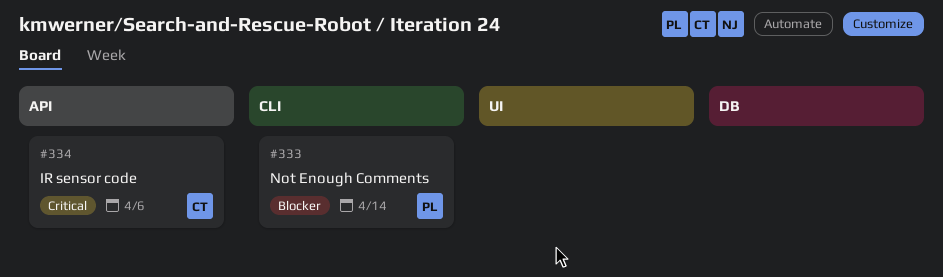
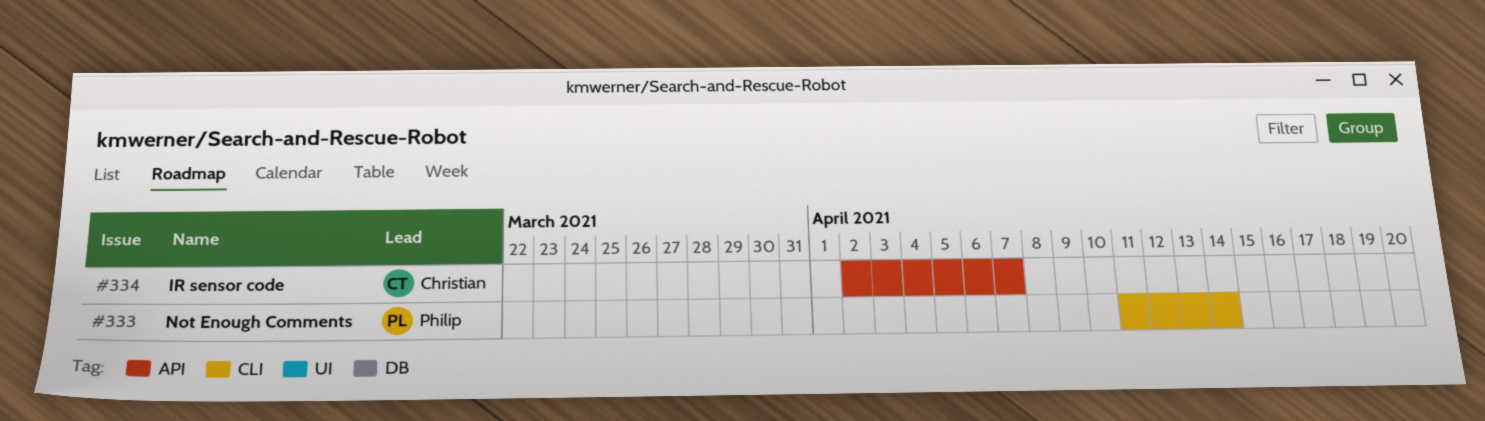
#334, due: Apr 6 -> Apr 7

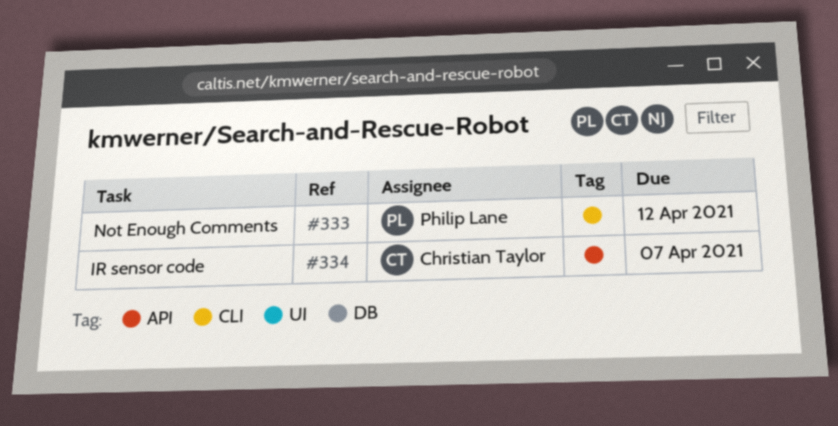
#333, due: Apr 14 -> Apr 12

